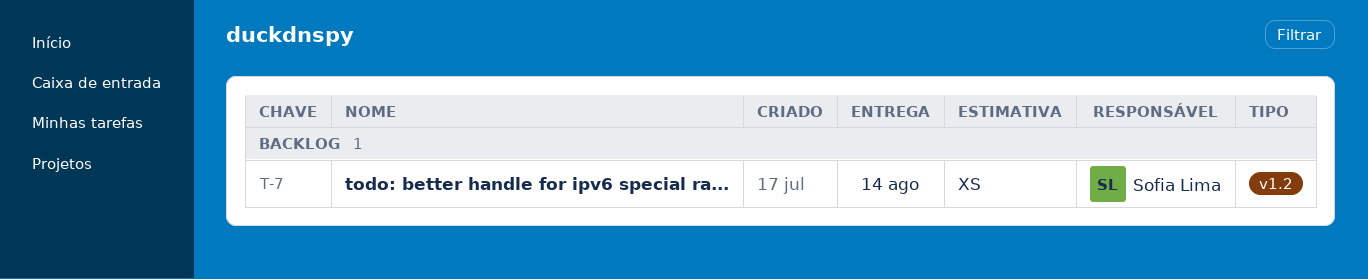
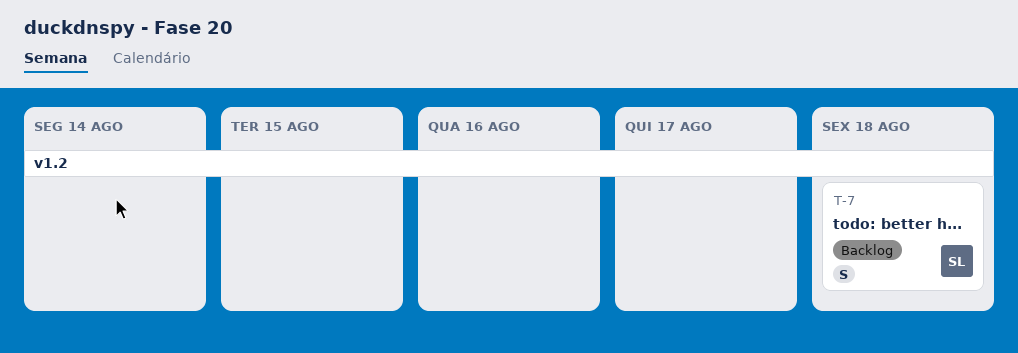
T-7, estimate: XS -> S
T-7, due: Aug 14 -> Aug 18

